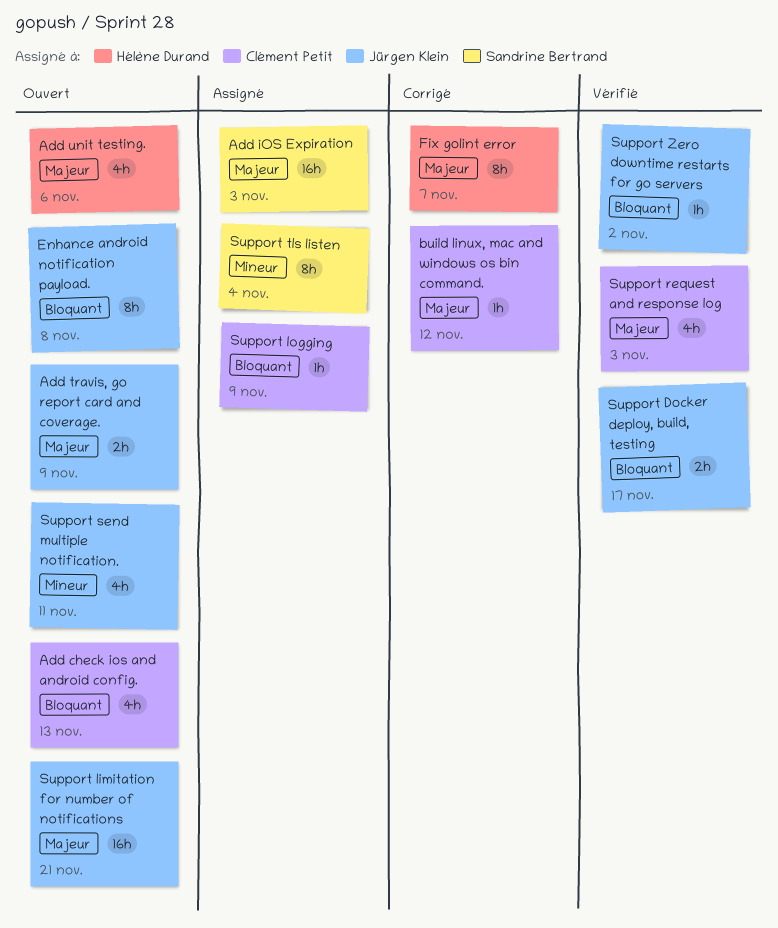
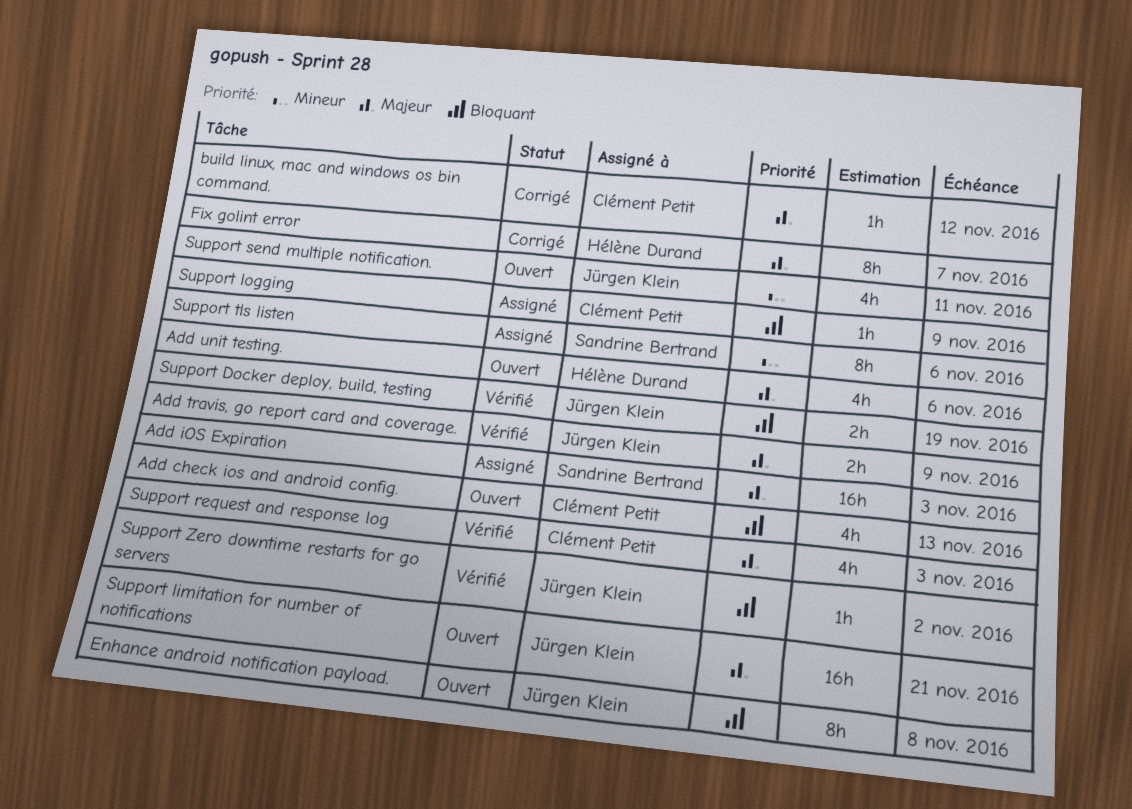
Add travis, go report card and coverage., status: Ouvert -> Vérifié
Support Docker deploy, build, testing, due: Nov 17 -> Nov 19
Support tls listen, due: Nov 4 -> Nov 6

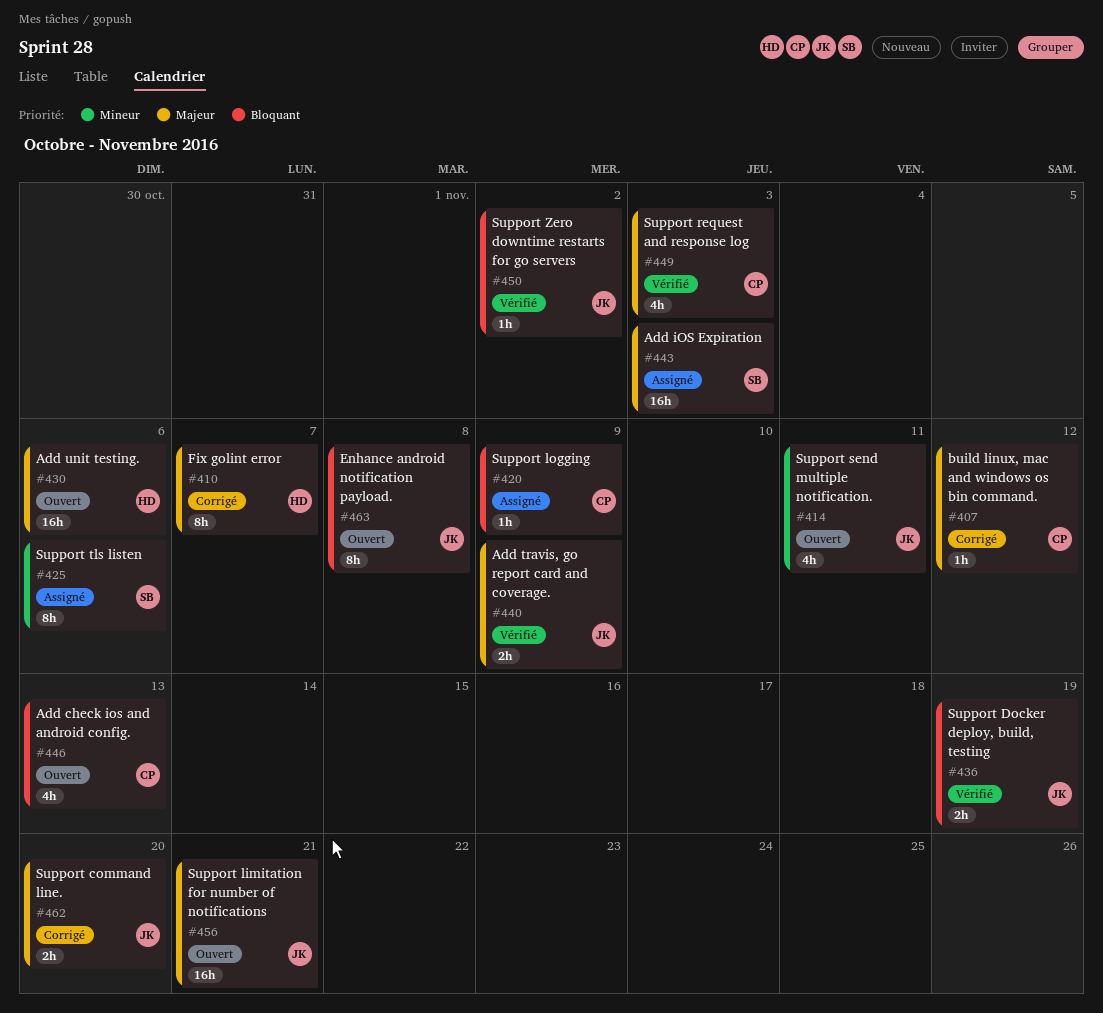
Add unit testing., estimate: 4h -> 16h
Support command line.: none -> present

